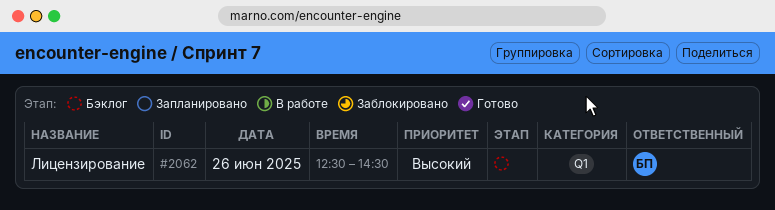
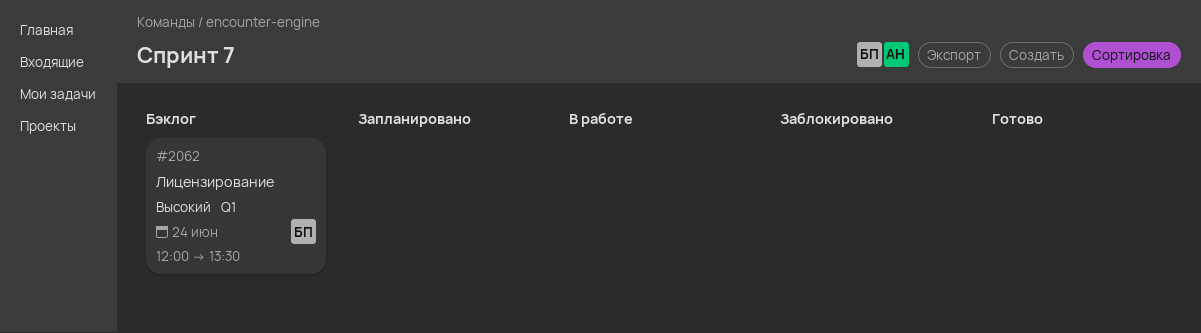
#2062, day: Jun 26 -> Jun 24
#2062, begins: 12:30 -> 12:00
#2062, ends: 14:30 -> 13:30

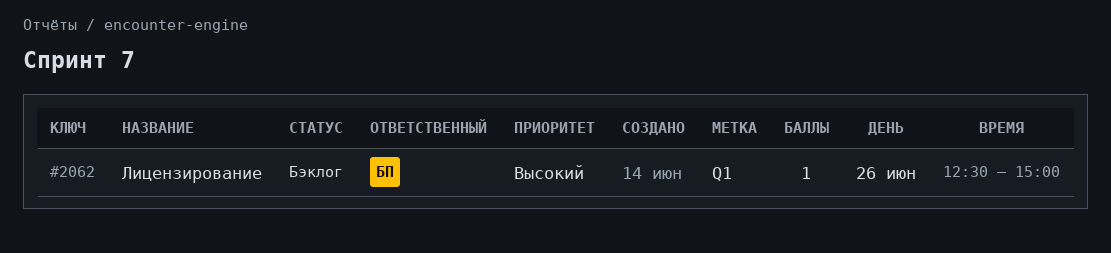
#2062, day: Jun 24 -> Jun 26
#2062, begins: 12:00 -> 12:30
#2062, ends: 13:30 -> 15:00

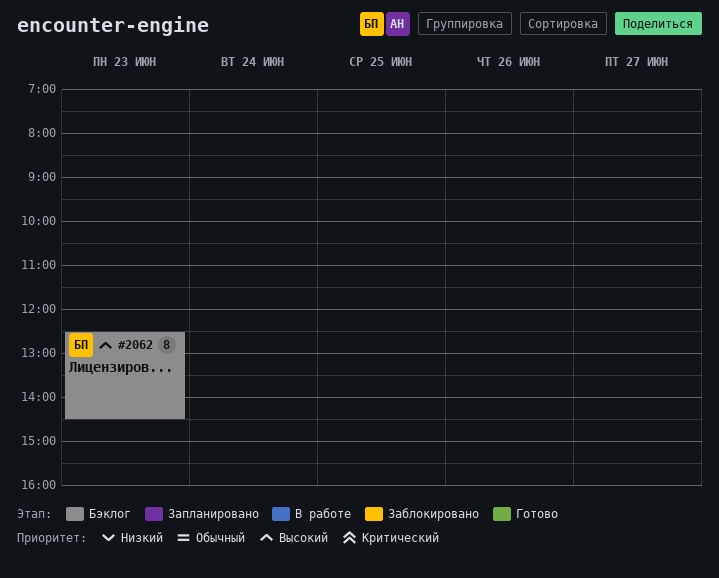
#2062, estimate: 1 -> 8
#2062, day: Jun 26 -> Jun 23
#2062, ends: 15:00 -> 14:30

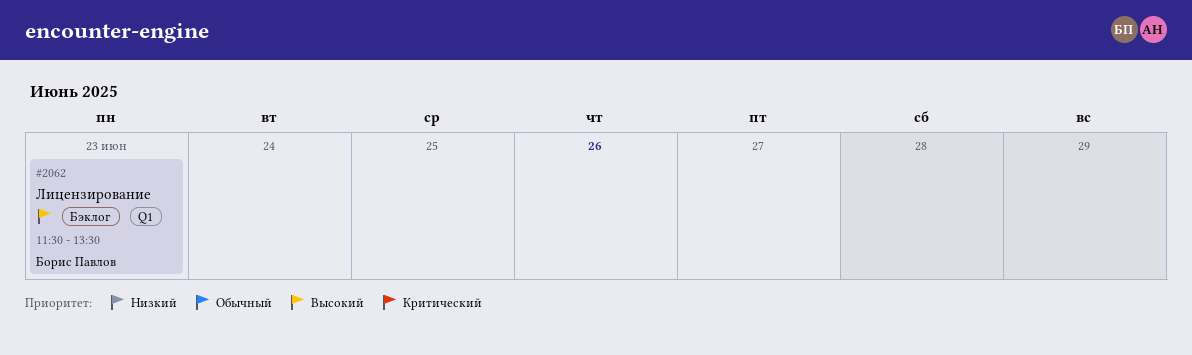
#2062, begins: 12:30 -> 11:30
#2062, ends: 14:30 -> 13:30

